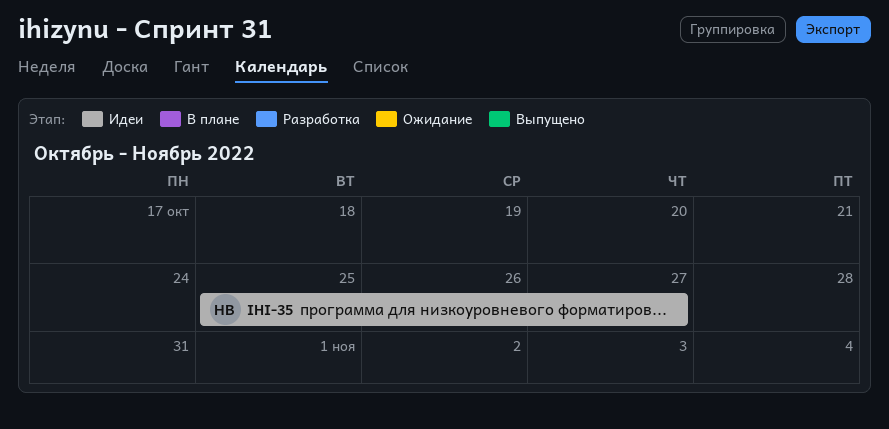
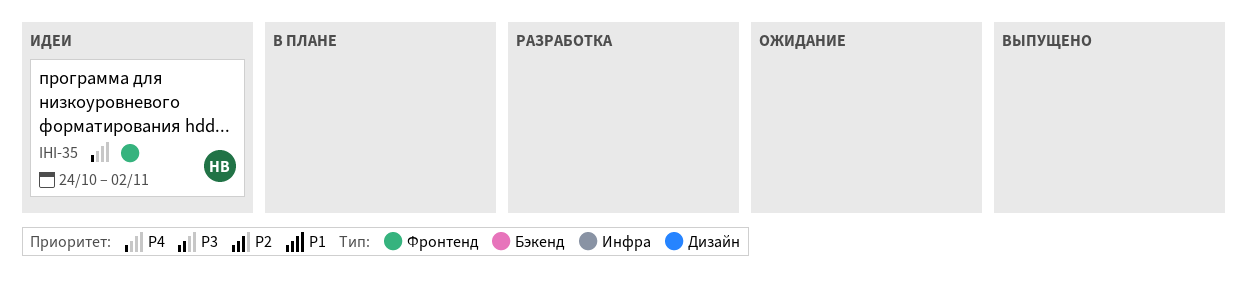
IHI-35, start: Oct 25 -> Oct 24
IHI-35, due: Oct 27 -> Nov 2

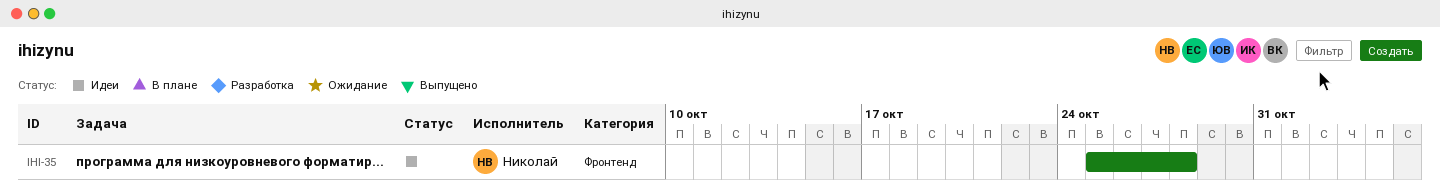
IHI-35, start: Oct 24 -> Oct 25
IHI-35, due: Nov 2 -> Oct 28

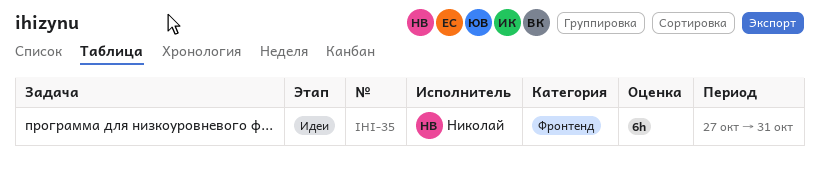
IHI-35, start: Oct 25 -> Oct 27
IHI-35, due: Oct 28 -> Oct 31

